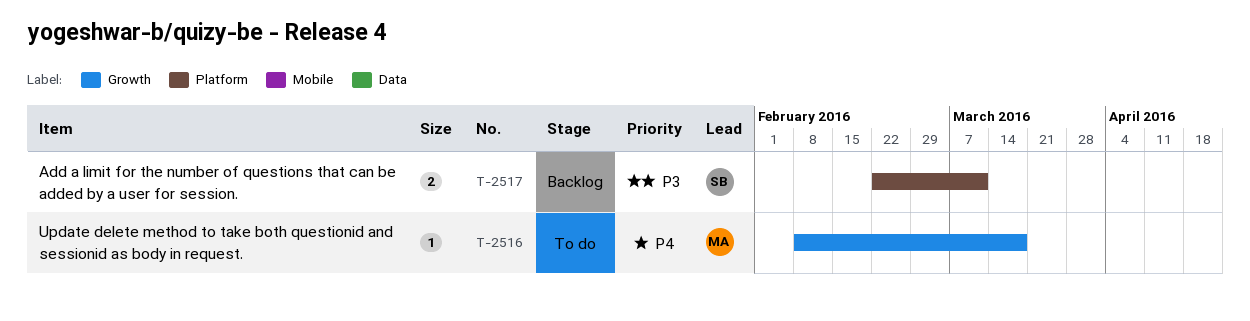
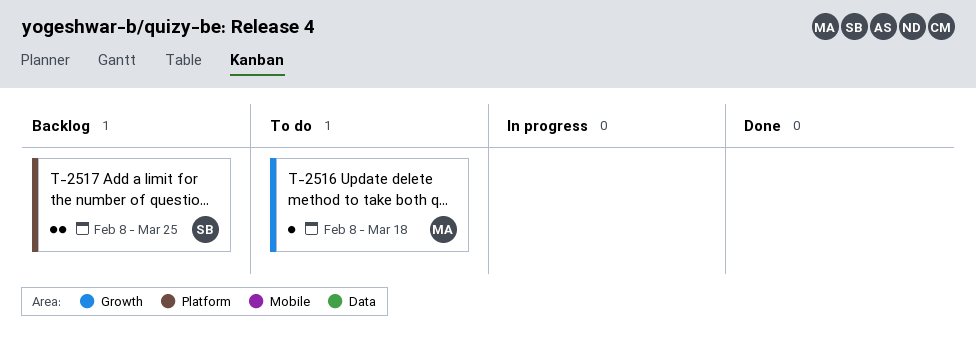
T-2517, start: Feb 22 -> Feb 8
T-2517, due: Mar 11 -> Mar 25

